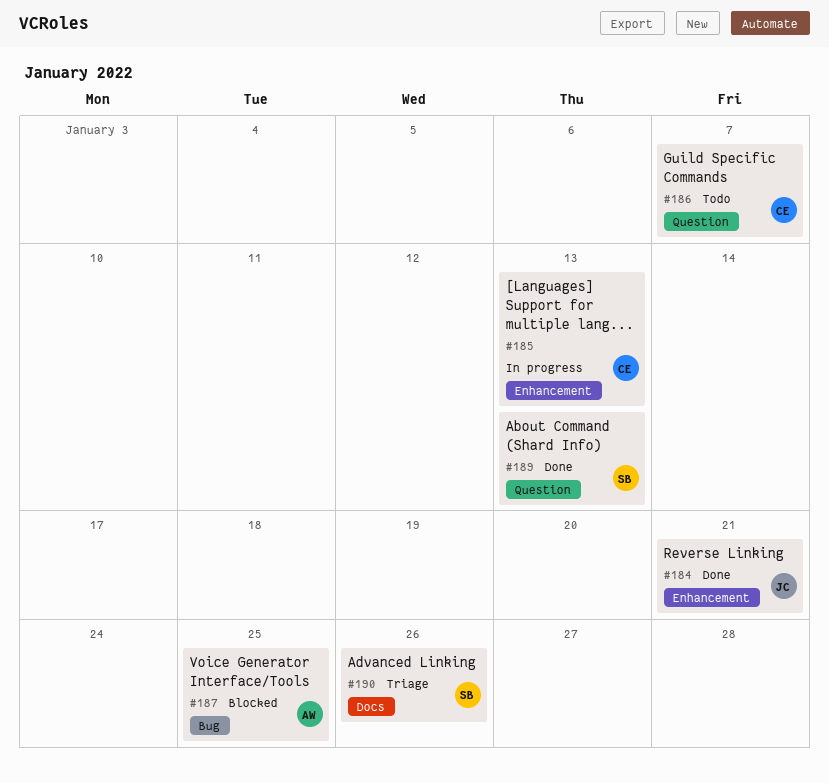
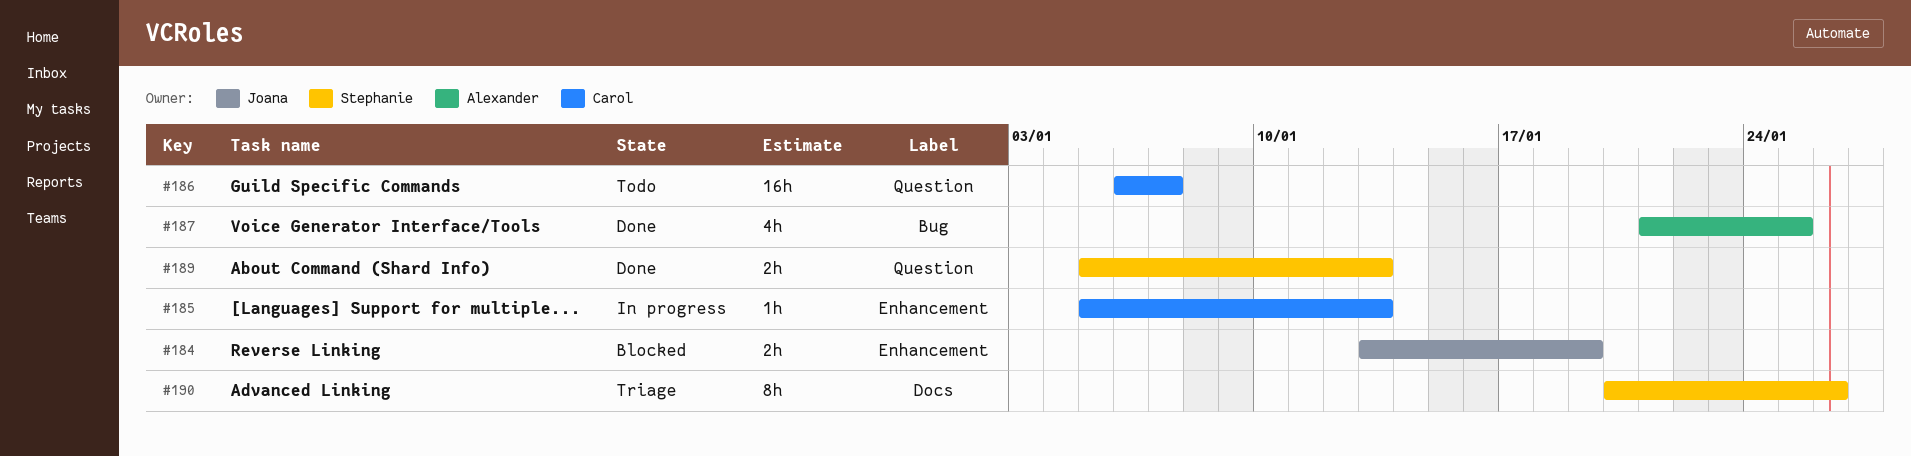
#184, status: Done -> Blocked
#184, due: Jan 21 -> Jan 19
#187, status: Blocked -> Done

